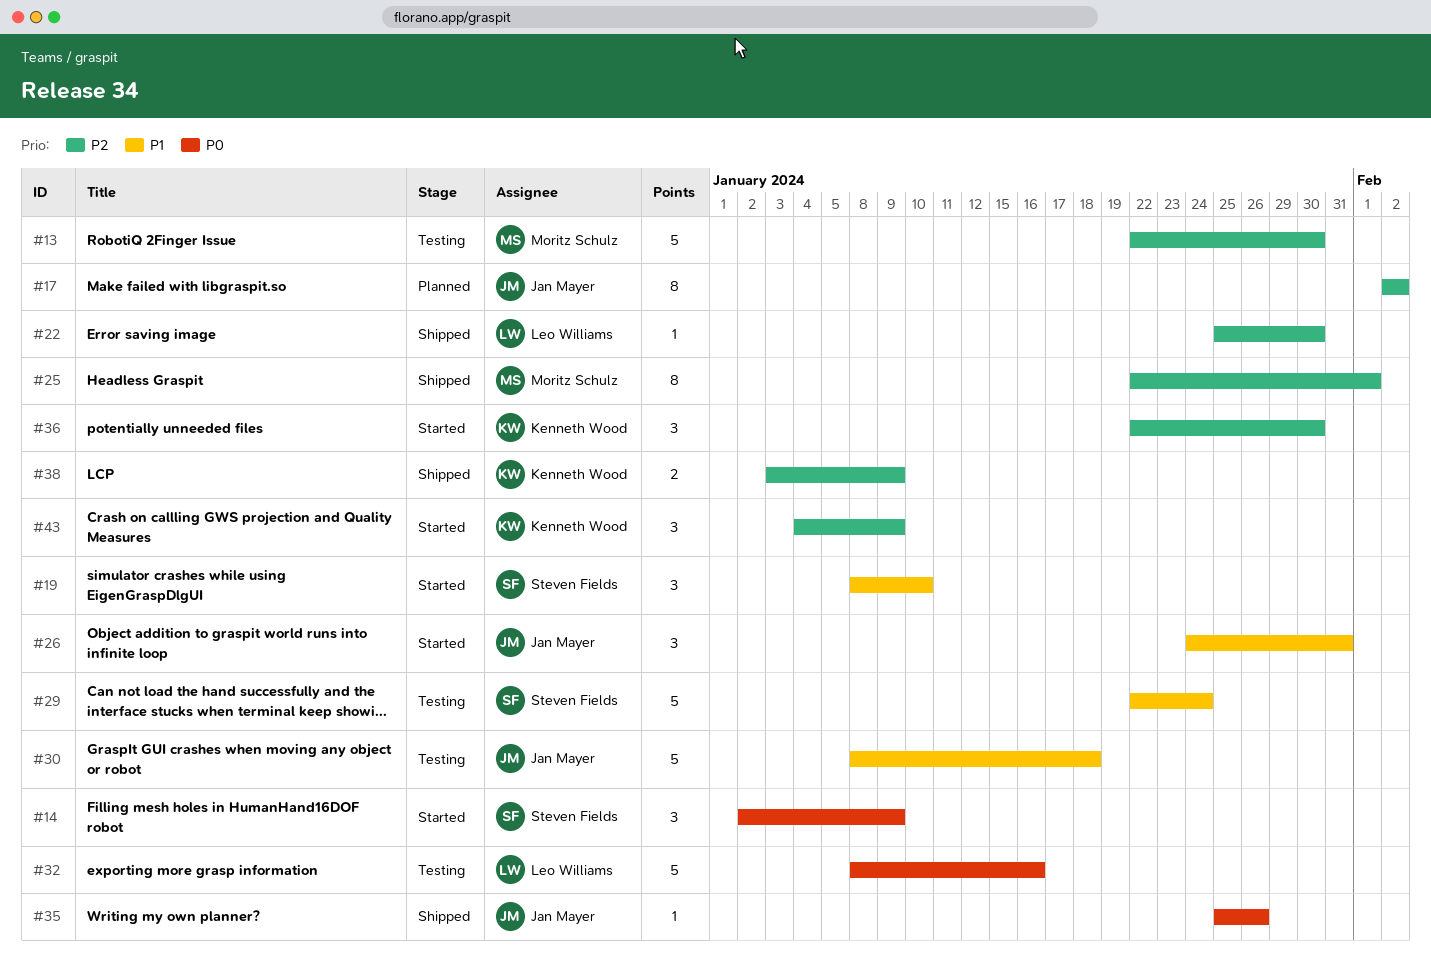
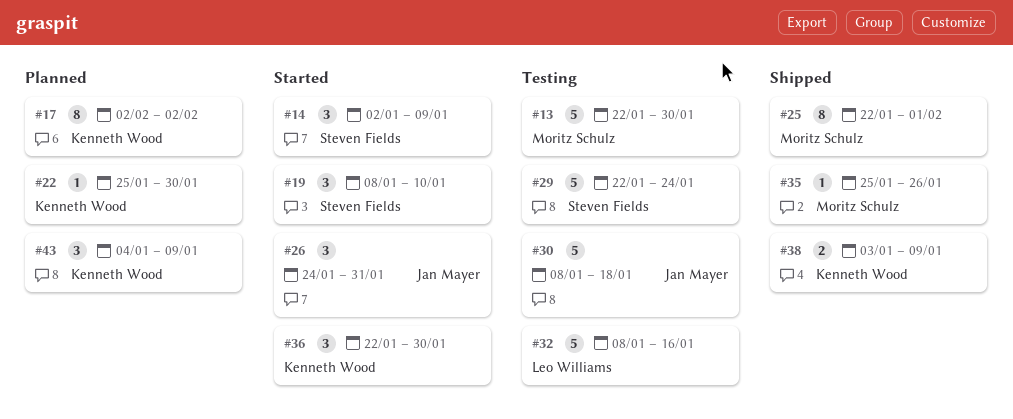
#17, owner: Jan Mayer -> Kenneth Wood
#22, status: Shipped -> Planned
#22, owner: Leo Williams -> Kenneth Wood
#35, owner: Jan Mayer -> Moritz Schulz
#43, status: Started -> Planned

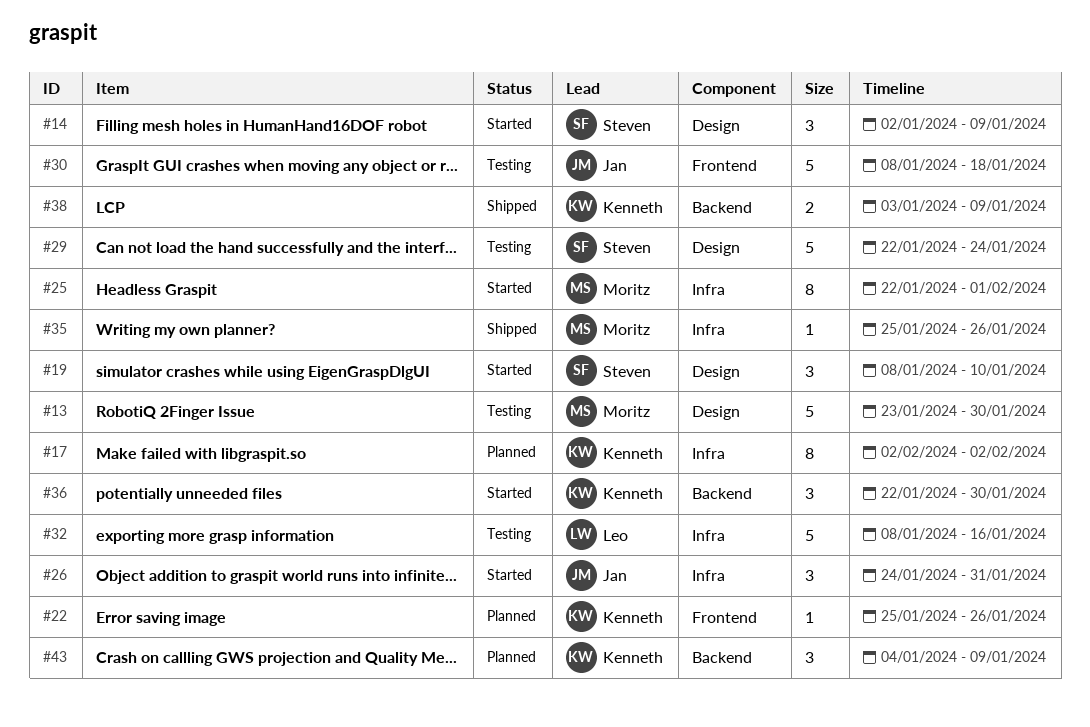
#13, start: Jan 22 -> Jan 23
#22, due: Jan 30 -> Jan 26
#25, status: Shipped -> Started

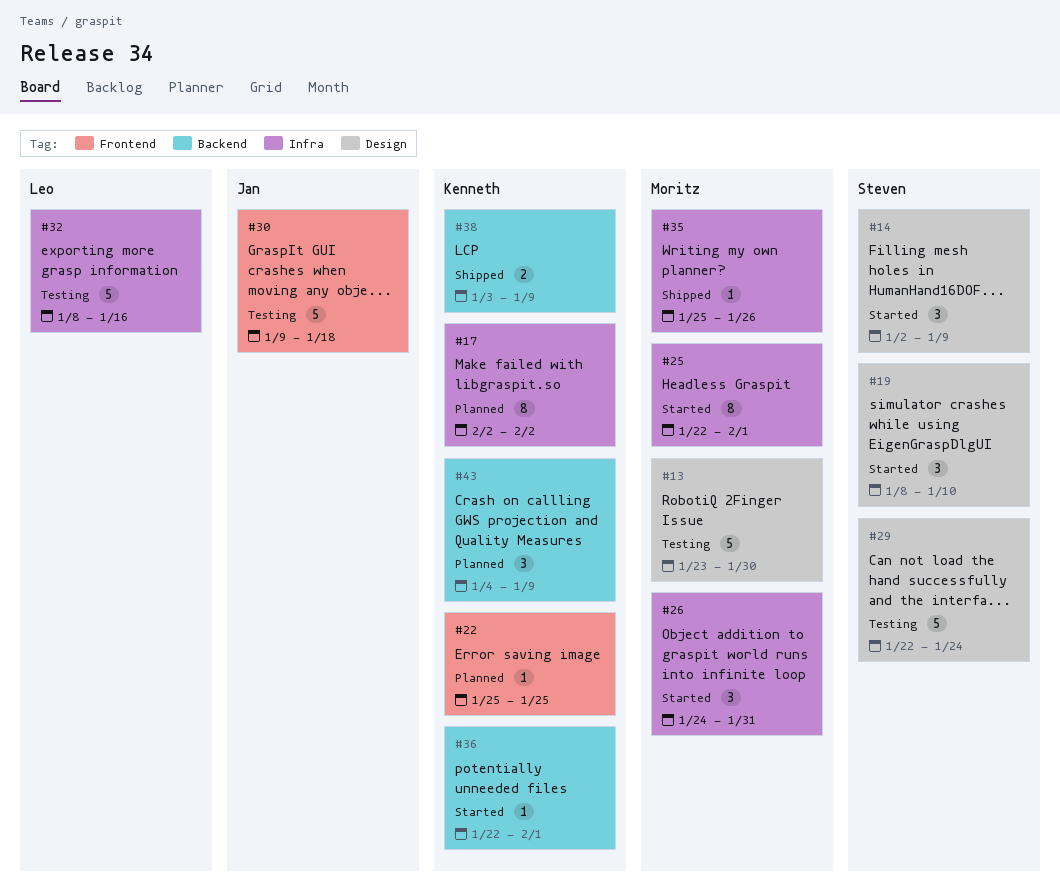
#22, due: Jan 26 -> Jan 25
#26, owner: Jan -> Moritz
#30, start: Jan 8 -> Jan 9
#36, estimate: 3 -> 1
#36, due: Jan 30 -> Feb 1

